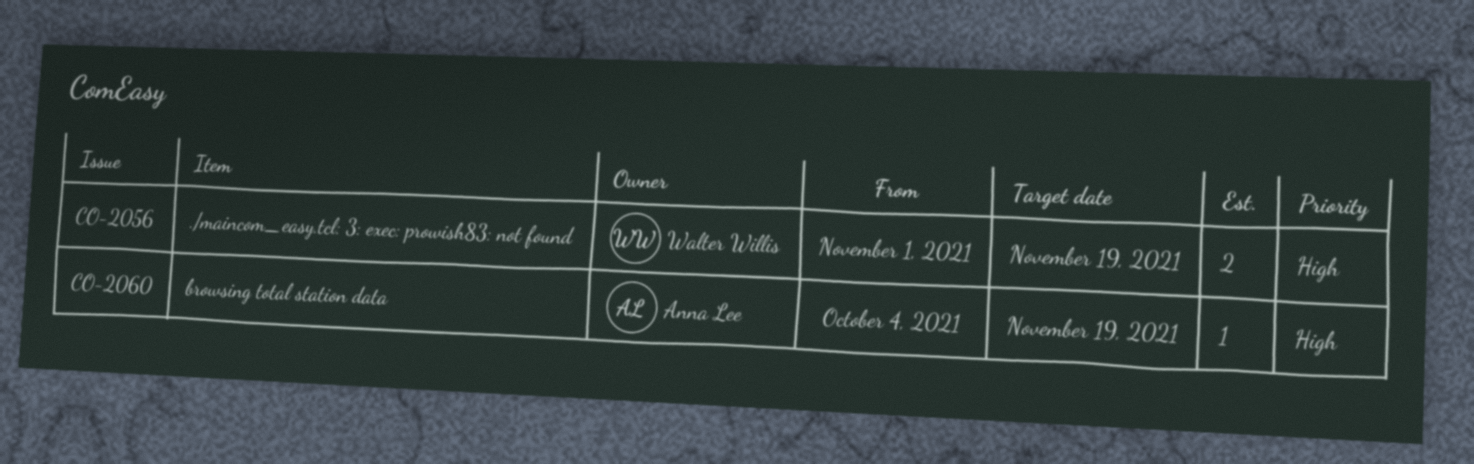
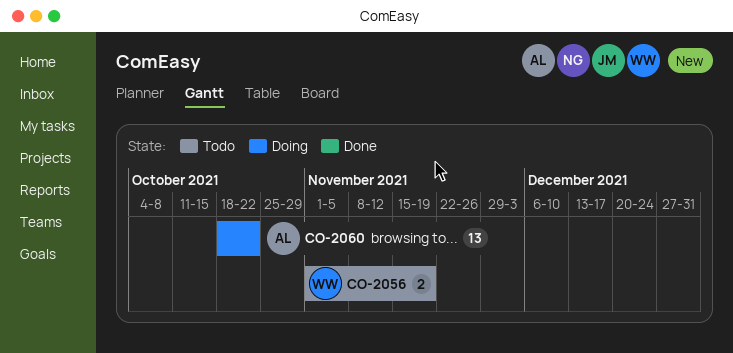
CO-2060, estimate: 1 -> 13
CO-2060, start: Oct 4 -> Oct 18
CO-2060, due: Nov 19 -> Oct 22

